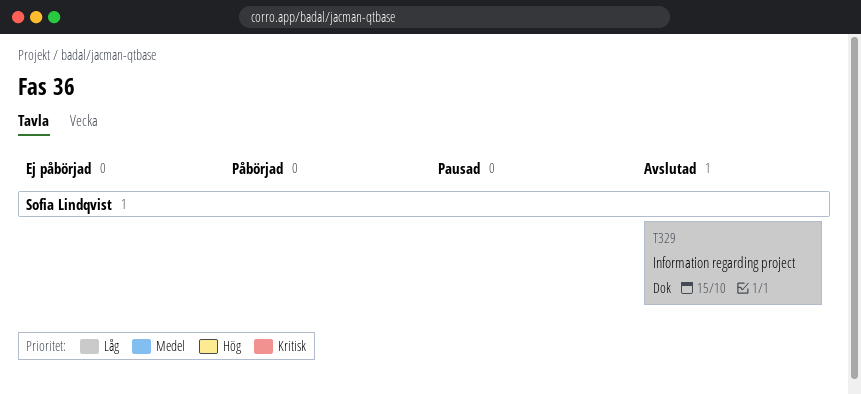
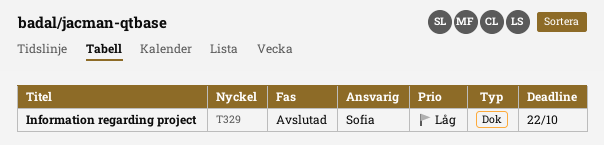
T329, due: Oct 15 -> Oct 22

